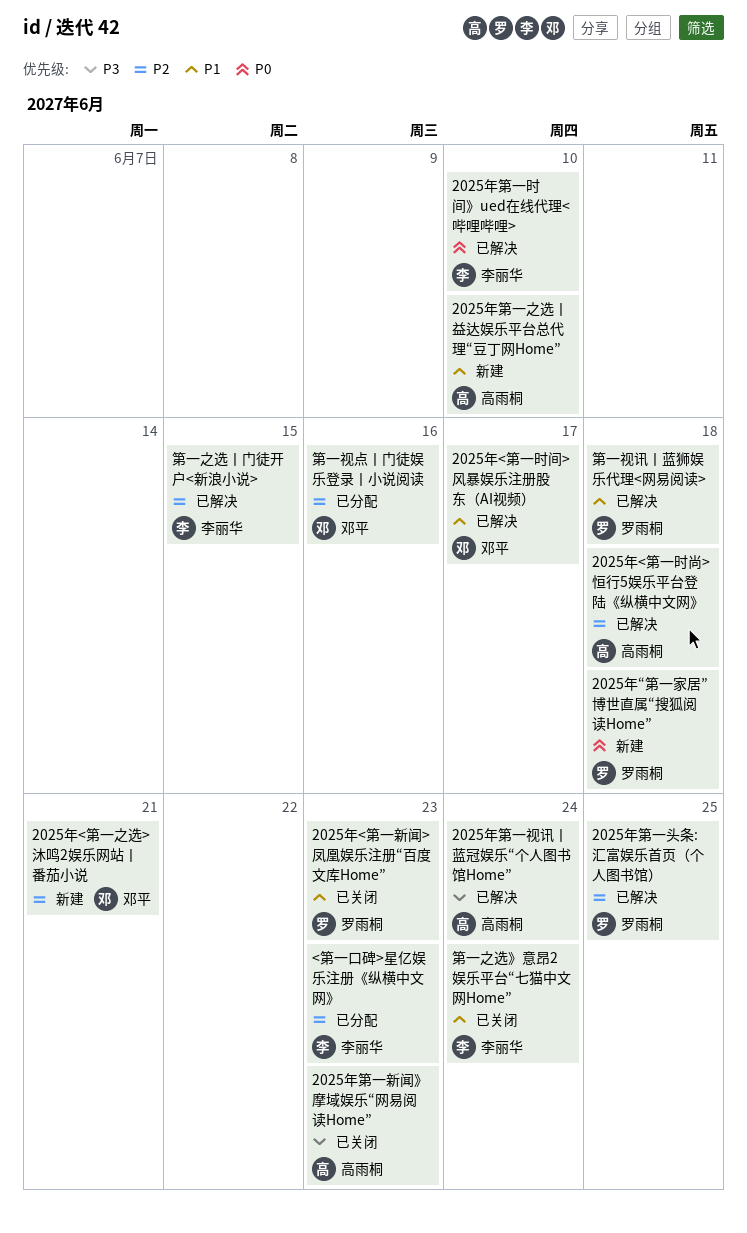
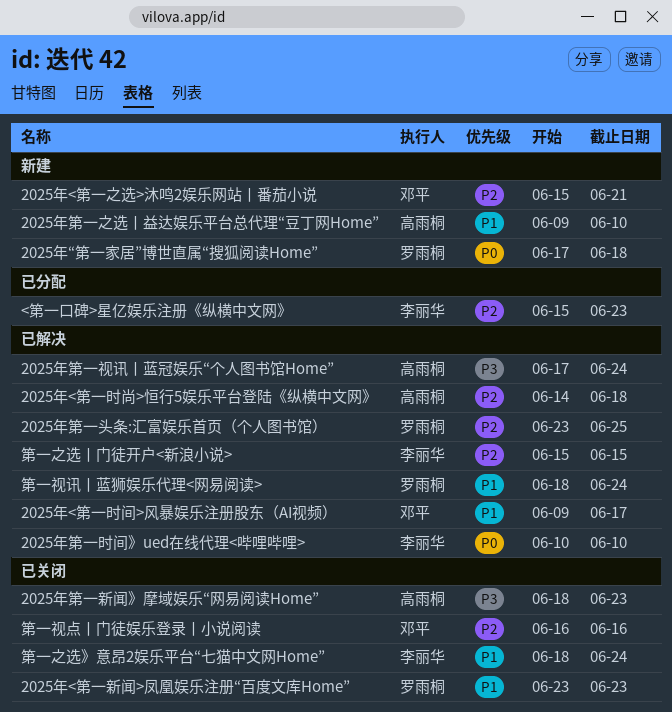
第一视点丨门徒娱乐登录丨小说阅读, status: 已分配 -> 已关闭
第一视讯丨蓝狮娱乐代理<网易阅读>, due: Jun 18 -> Jun 24

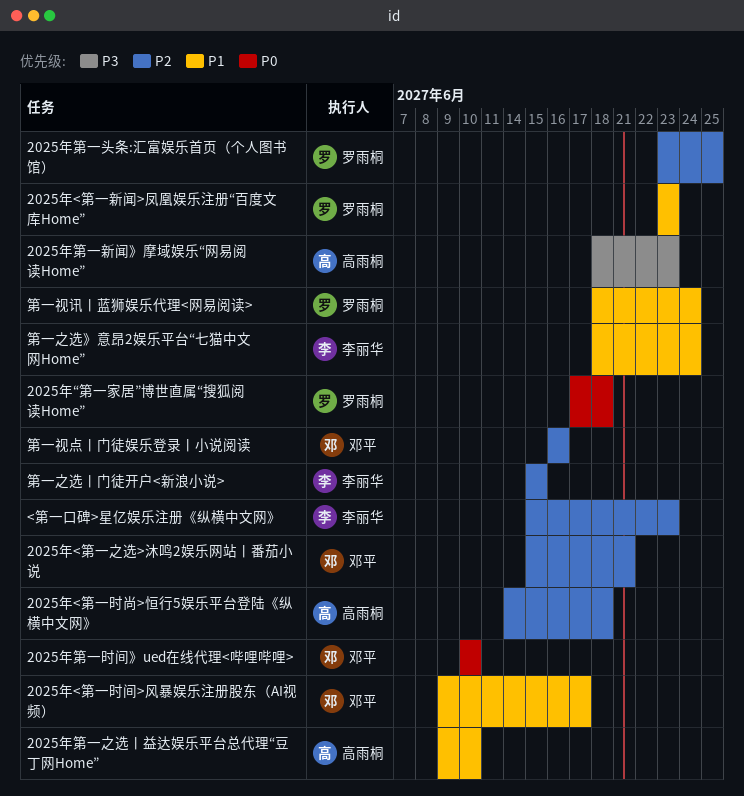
2025年第一时间》ued在线代理<哔哩哔哩>, owner: 李丽华 -> 邓平
2025年第一视讯丨蓝冠娱乐“个人图书馆Home”: present -> none

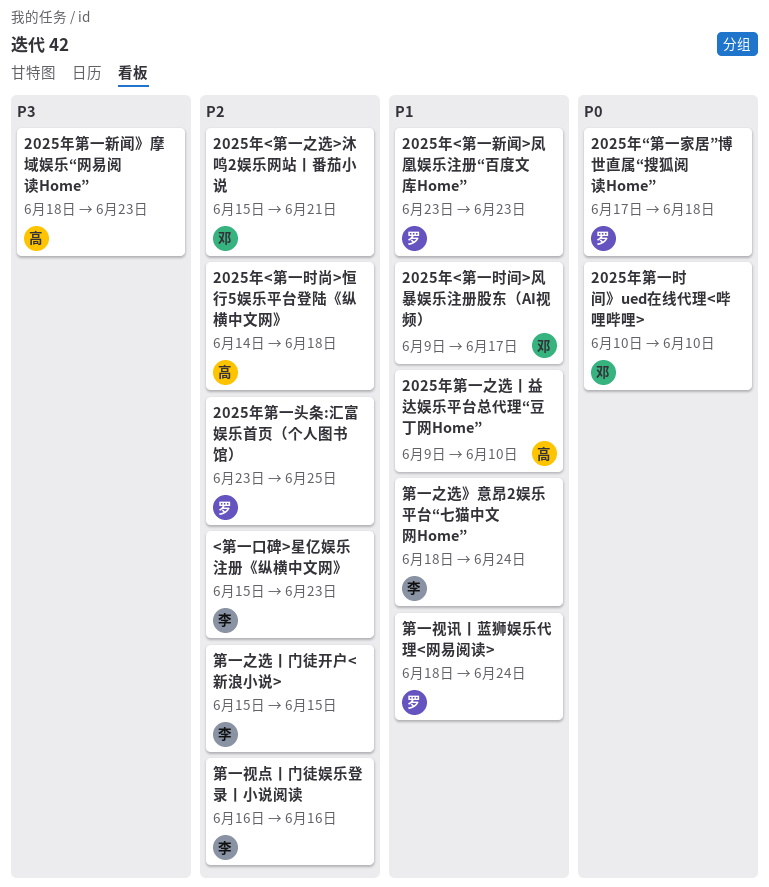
第一视点丨门徒娱乐登录丨小说阅读, owner: 邓平 -> 李丽华

